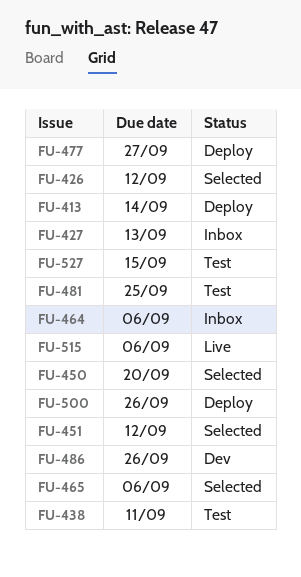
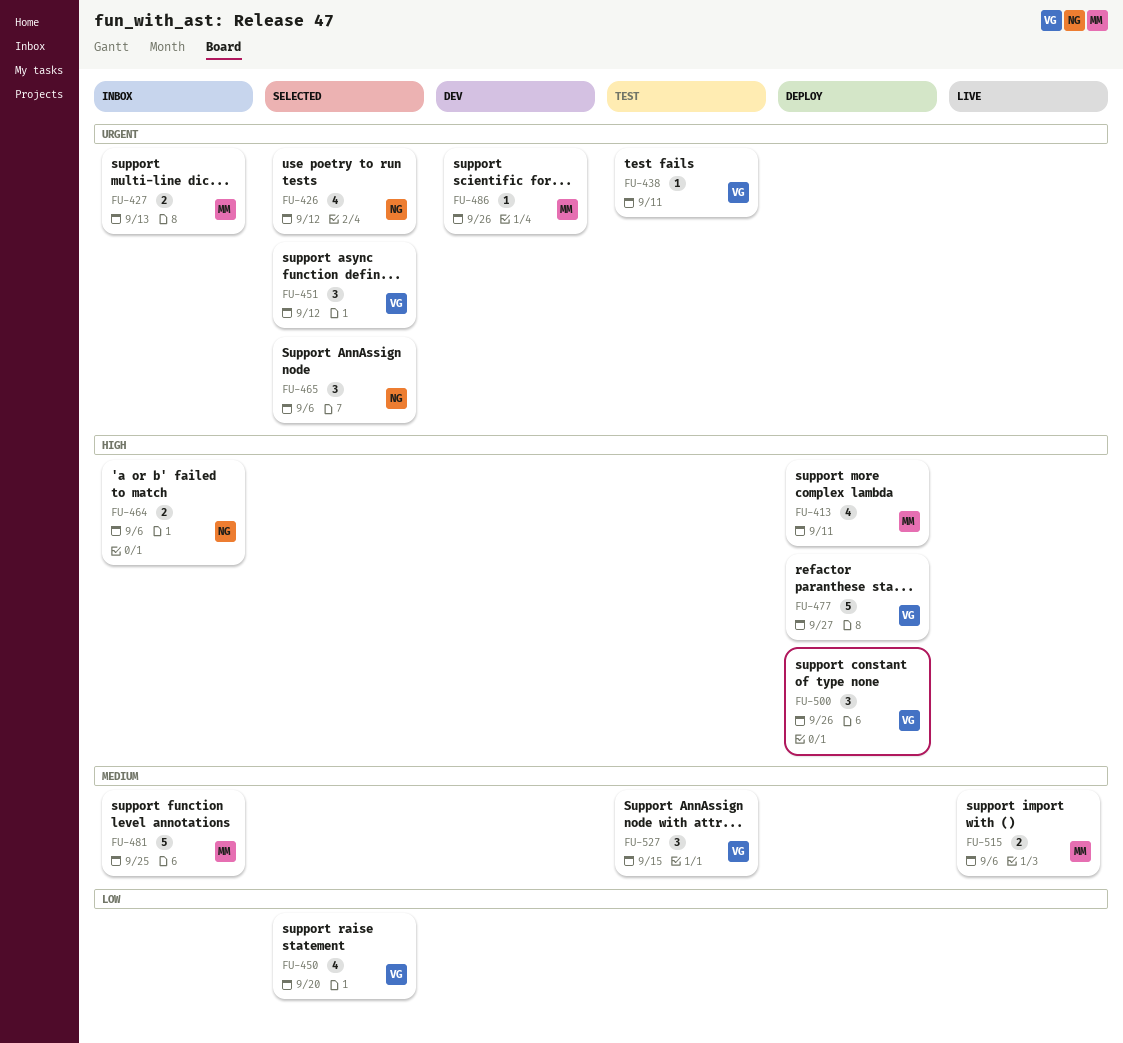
FU-413, due: Sep 14 -> Sep 11
FU-481, status: Test -> Inbox

